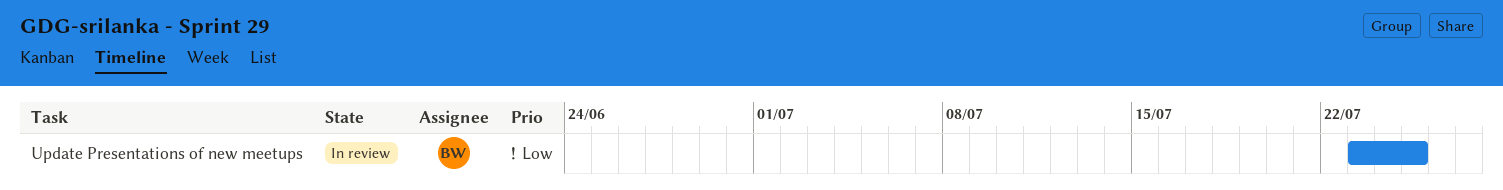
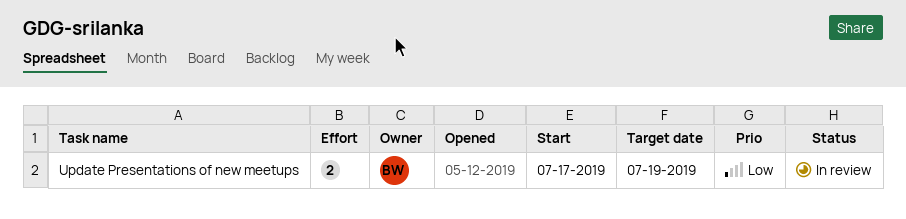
Update Presentations of new meetups, start: Jul 23 -> Jul 17
Update Presentations of new meetups, due: Jul 25 -> Jul 19

